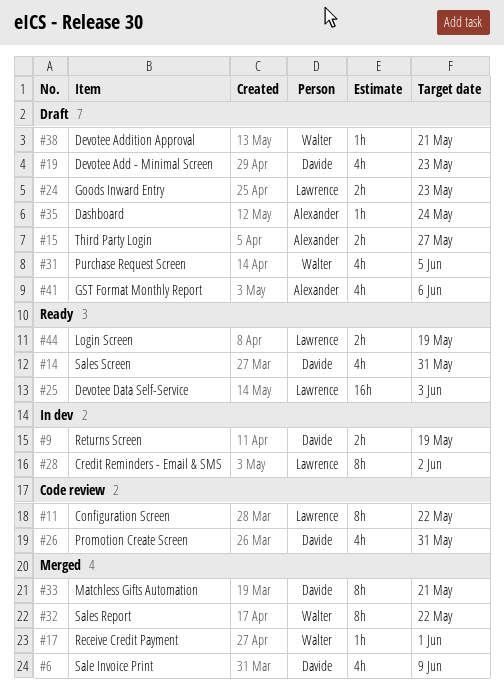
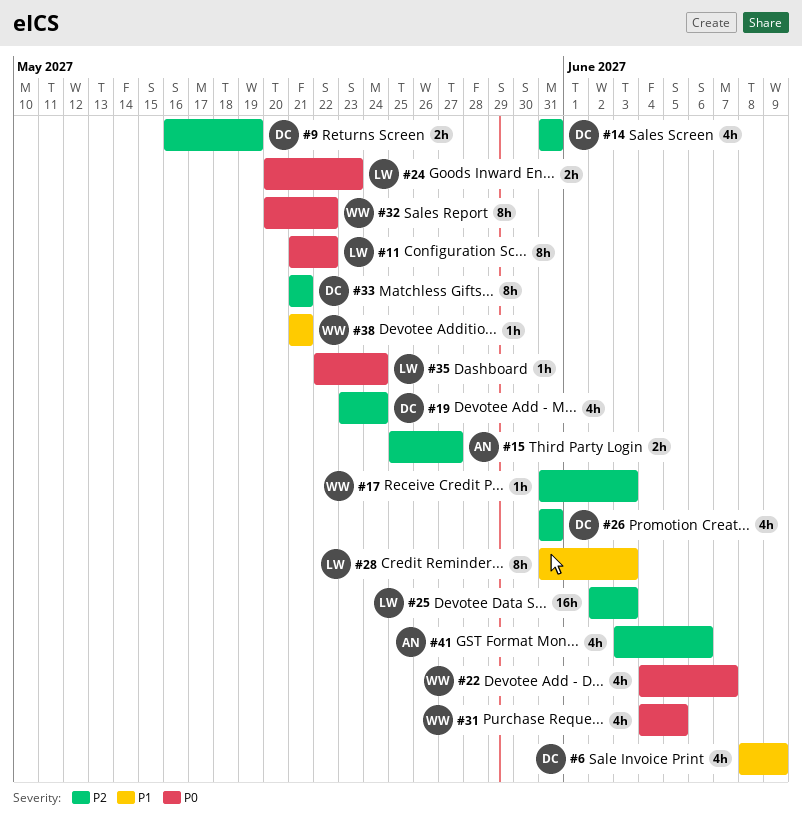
#17, due: Jun 1 -> Jun 3
#19, due: May 23 -> May 24
#22: none -> present
#28, due: Jun 2 -> Jun 3
#35, owner: Alexander -> Lawrence
#44: present -> none

